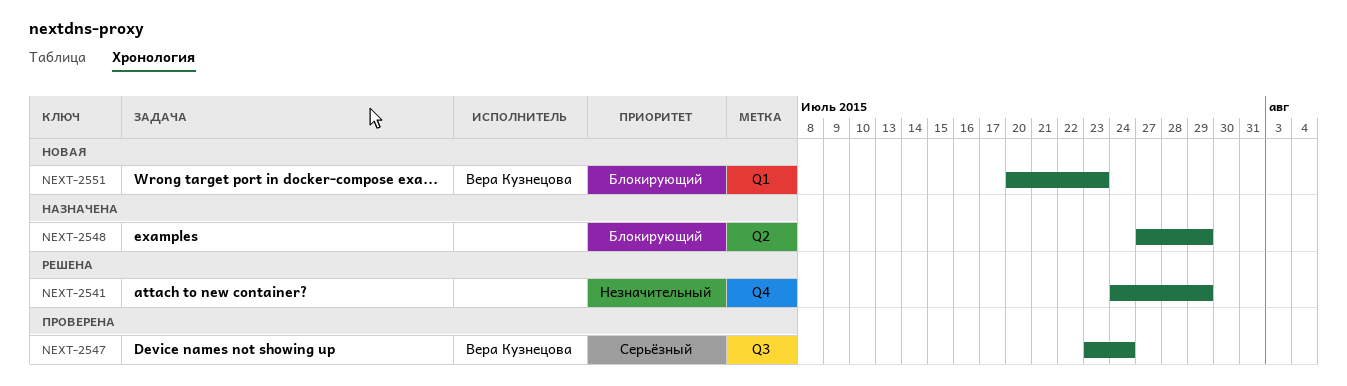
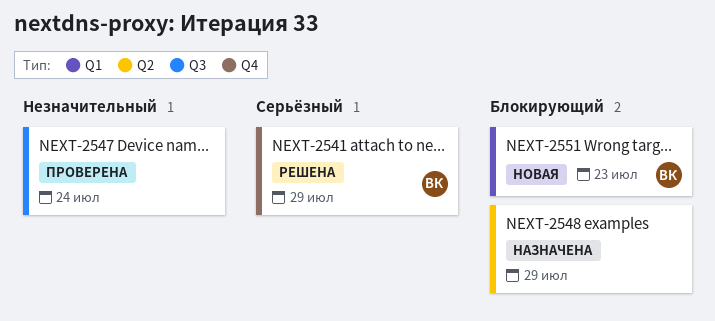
NEXT-2541, owner: none -> Вера Кузнецова
NEXT-2541, priority: Незначительный -> Серьёзный
NEXT-2547, owner: Вера Кузнецова -> none
NEXT-2547, priority: Серьёзный -> Незначительный

